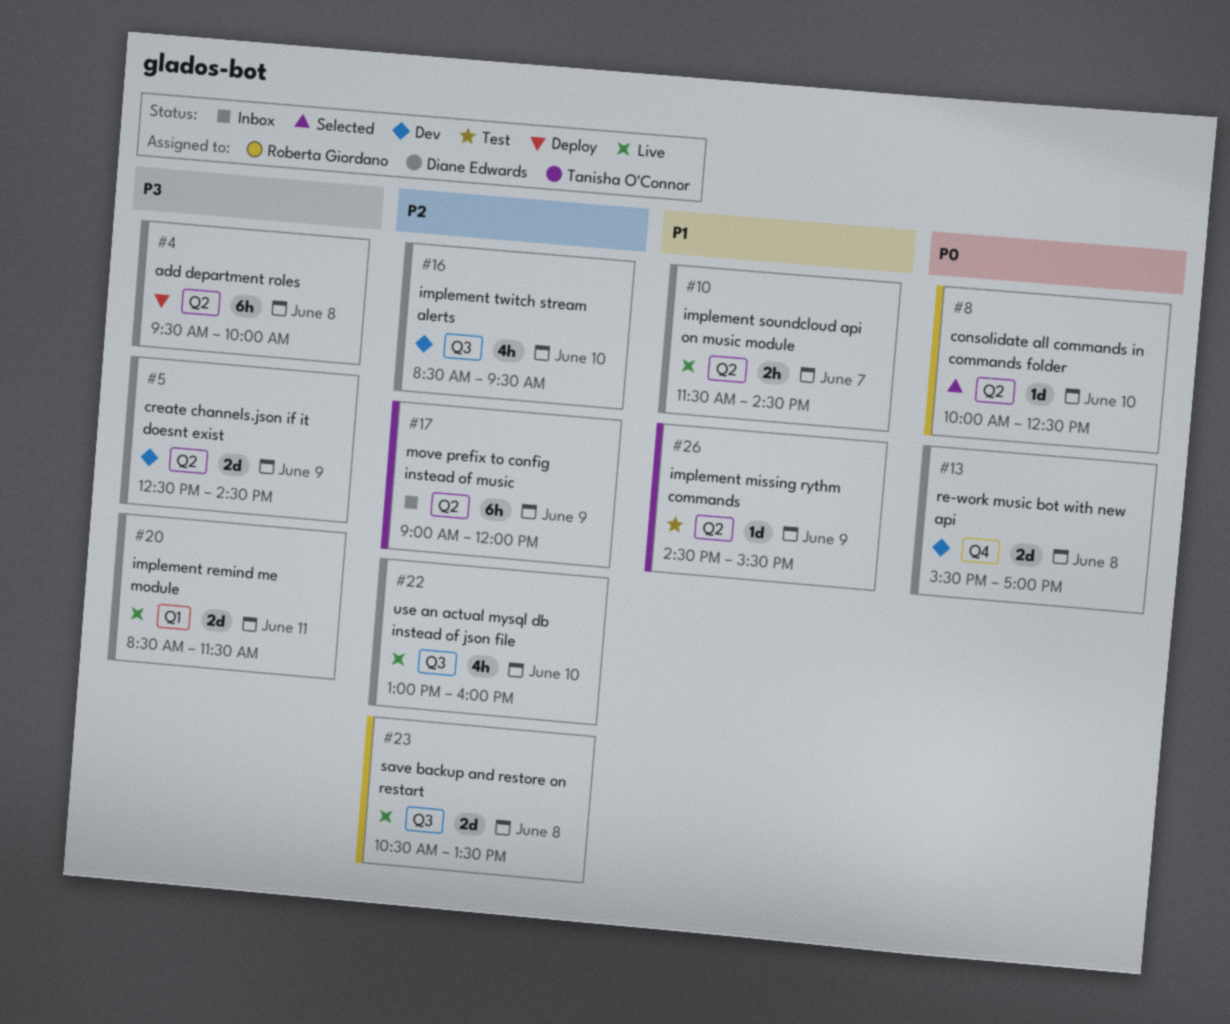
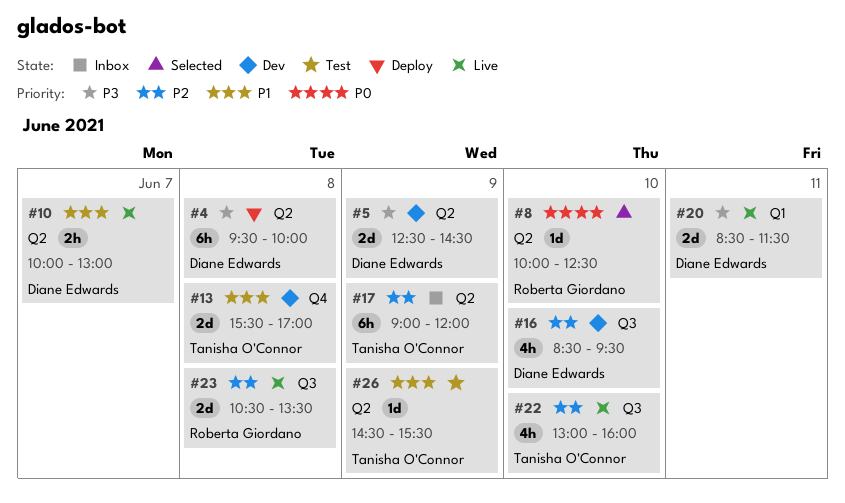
#10, begins: 11:30 -> 10:00
#10, ends: 14:30 -> 13:00
#13, owner: Diane Edwards -> Tanisha O'Connor
#13, priority: P0 -> P1
#22, owner: Diane Edwards -> Tanisha O'Connor

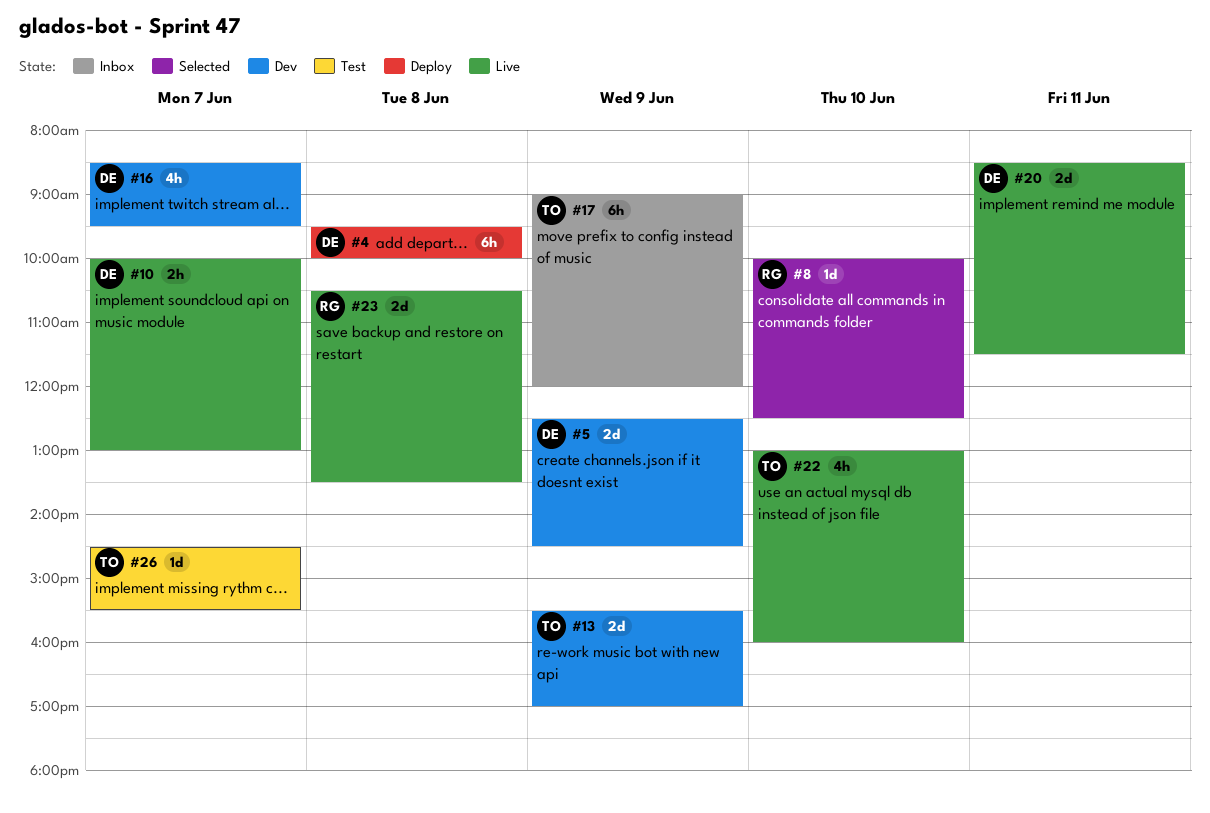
#13, day: Jun 8 -> Jun 9
#16, day: Jun 10 -> Jun 7
#26, day: Jun 9 -> Jun 7

